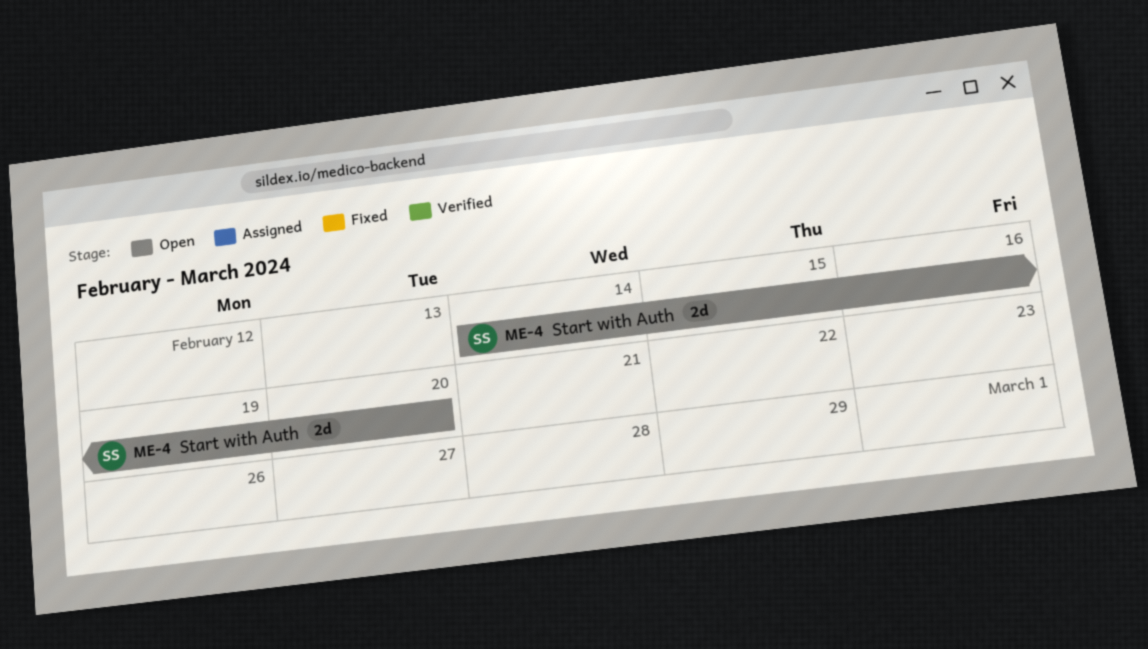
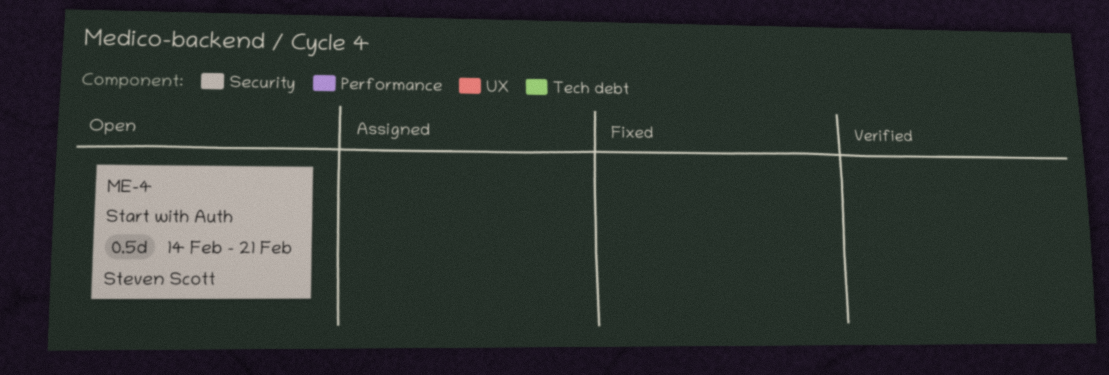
ME-4, estimate: 2d -> 0.5d
ME-4, due: Feb 20 -> Feb 21

